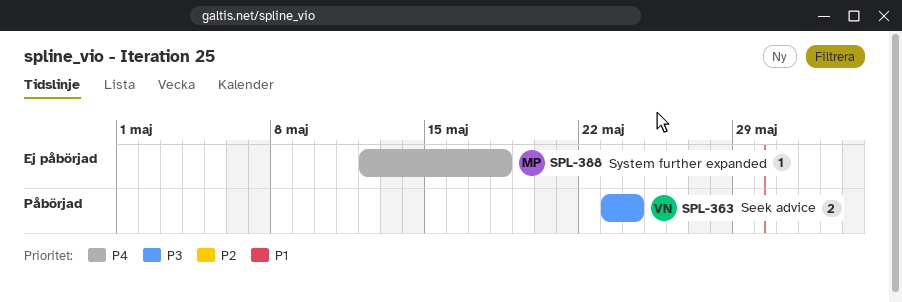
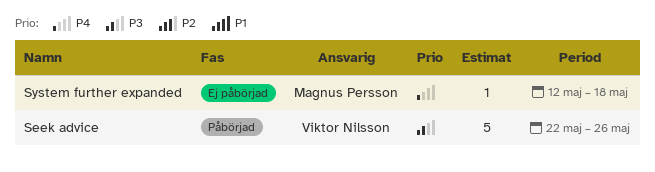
Seek advice, estimate: 2 -> 5
Seek advice, start: May 23 -> May 22
Seek advice, due: May 24 -> May 26

